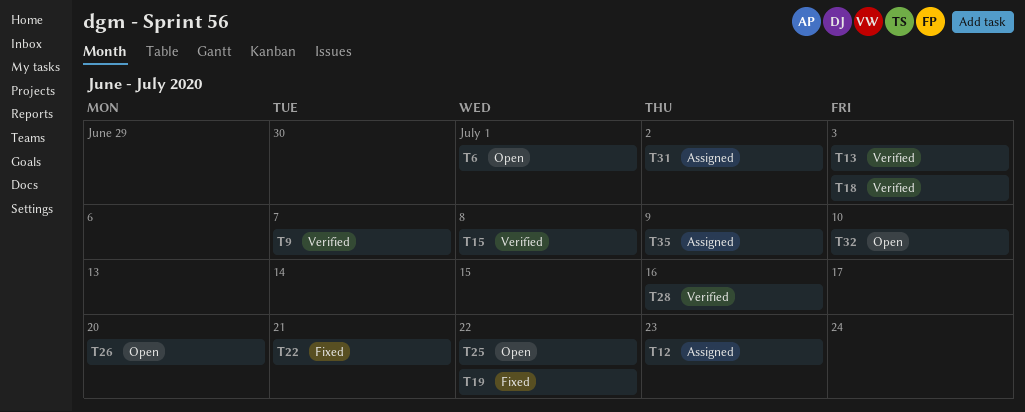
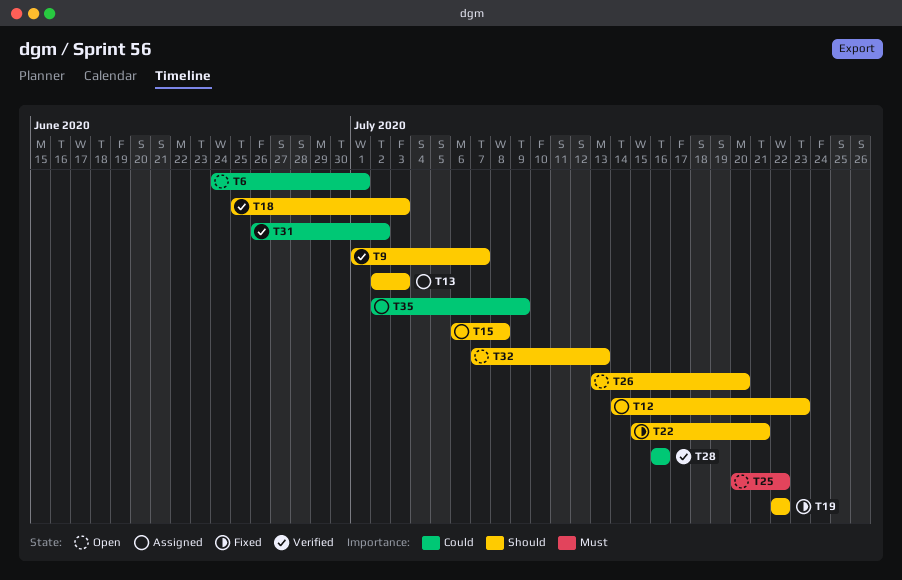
T13, status: Verified -> Assigned
T15, status: Verified -> Assigned
T31, status: Assigned -> Verified
T32, due: Jul 10 -> Jul 13

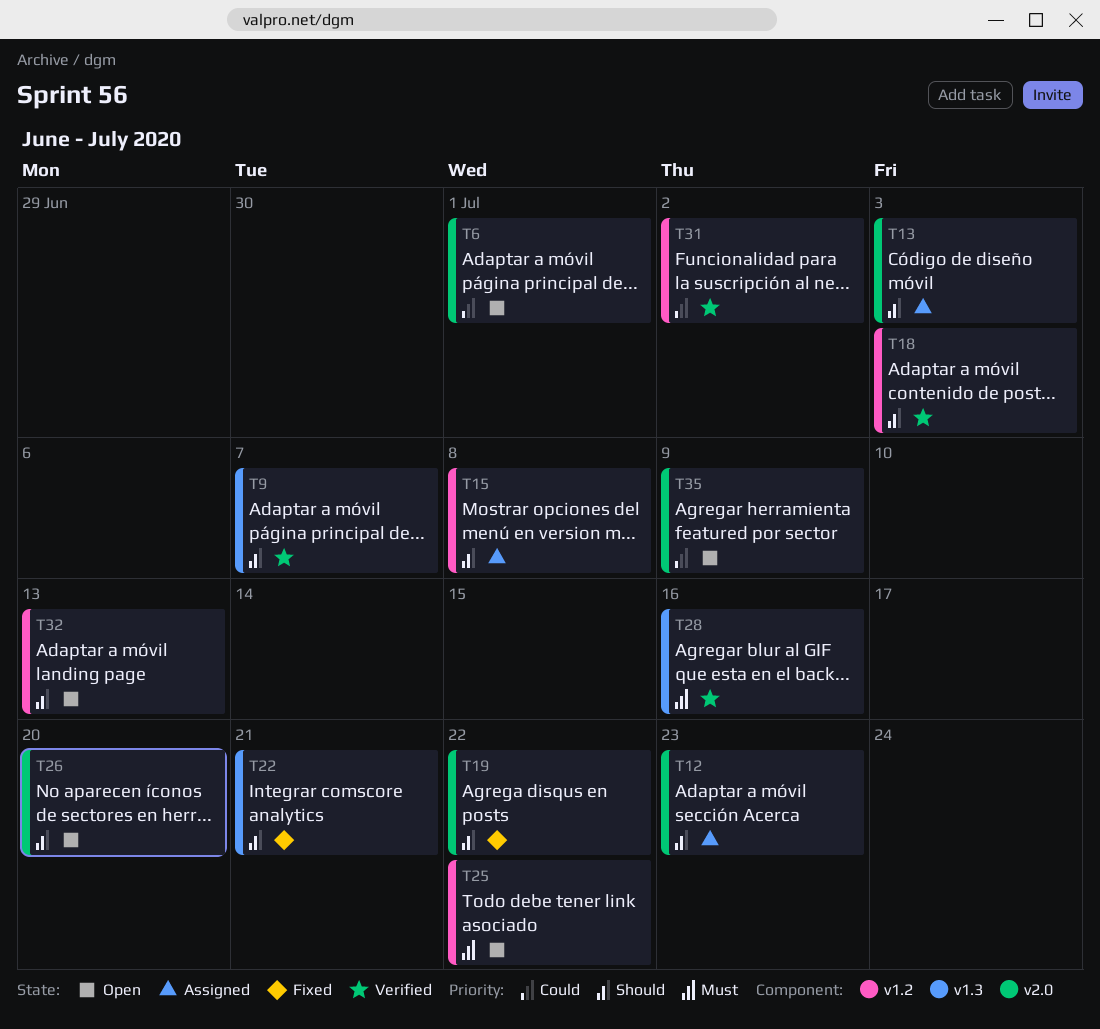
T28, priority: Could -> Must
T35, status: Assigned -> Open

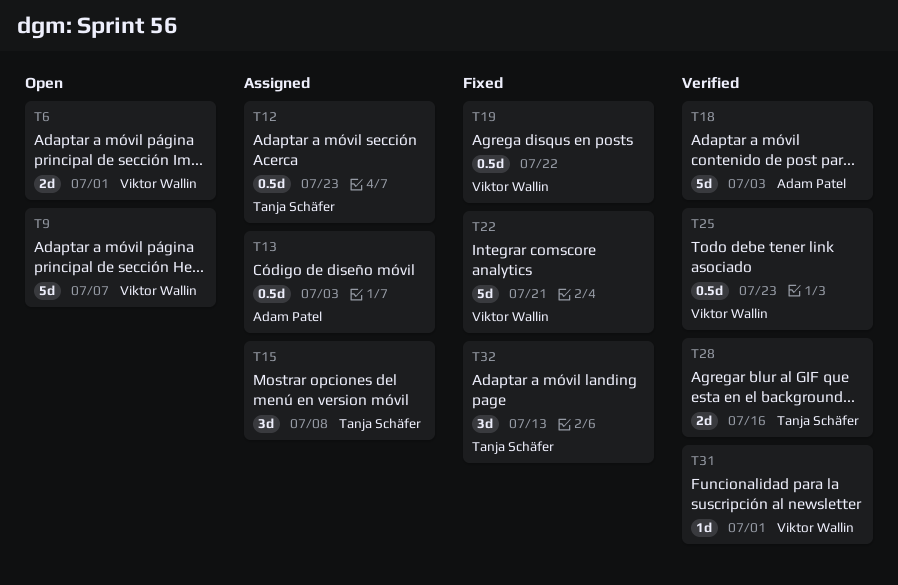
T9, status: Verified -> Open
T25, status: Open -> Verified
T25, due: Jul 22 -> Jul 23
T26: present -> none
T31, due: Jul 2 -> Jul 1
T32, status: Open -> Fixed
T35: present -> none

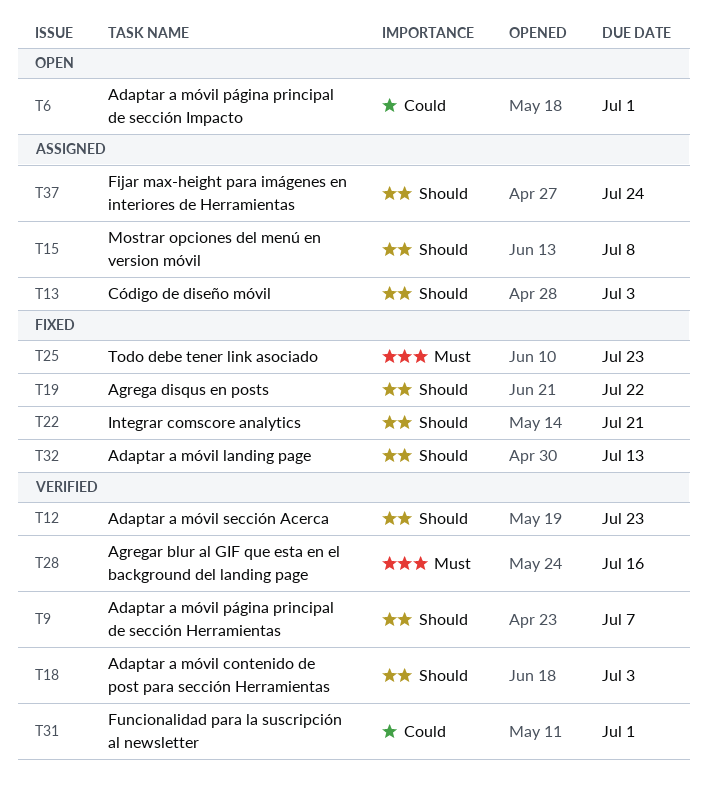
T9, status: Open -> Verified
T12, status: Assigned -> Verified
T25, status: Verified -> Fixed
T37: none -> present

